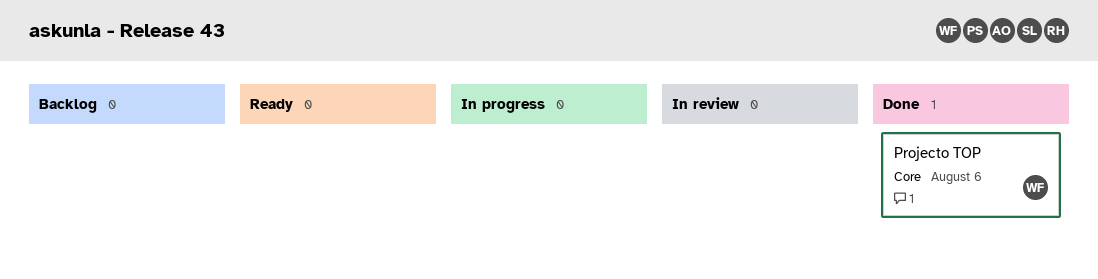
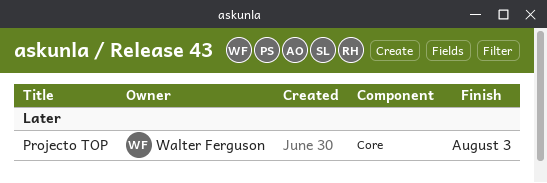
Projecto TOP, due: Aug 6 -> Aug 3

